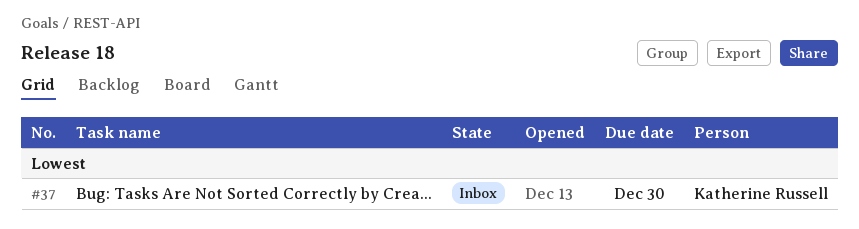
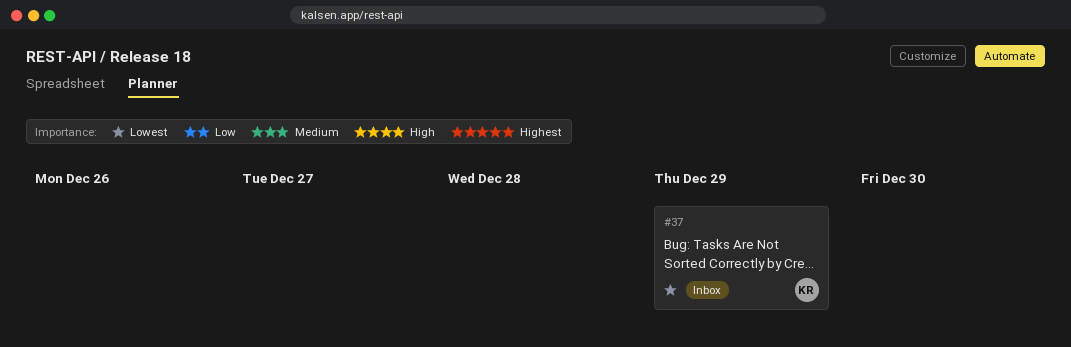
#37, due: Dec 30 -> Dec 29

